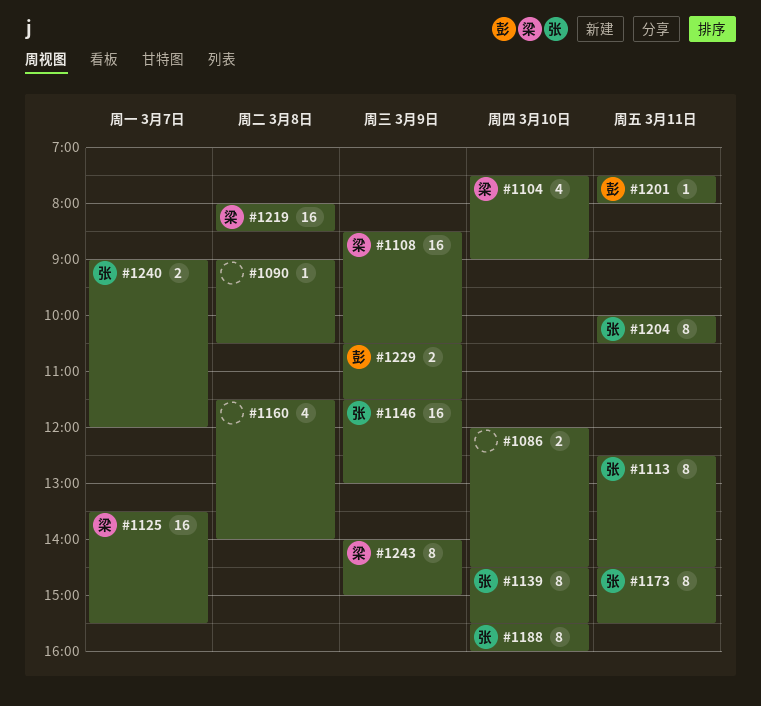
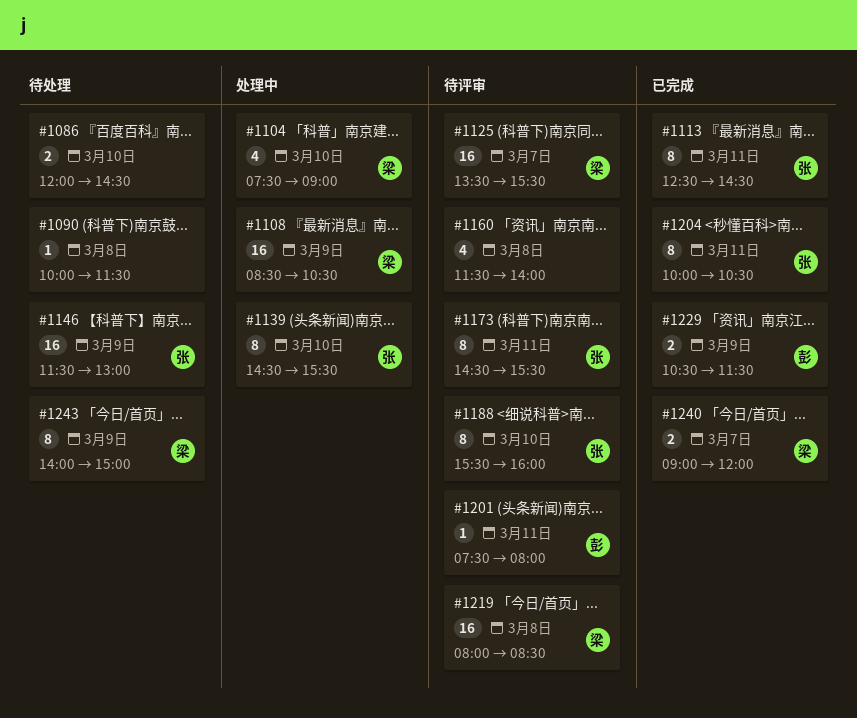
#1090, begins: 09:00 -> 10:00
#1090, ends: 10:30 -> 11:30
#1240, owner: 张 -> 梁

